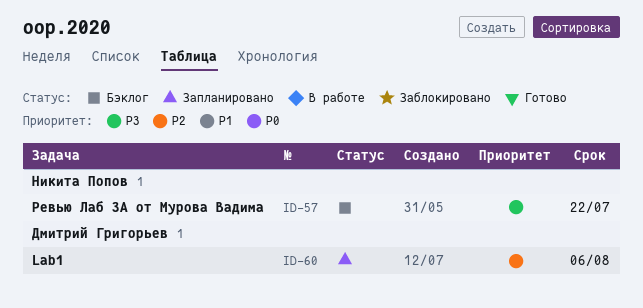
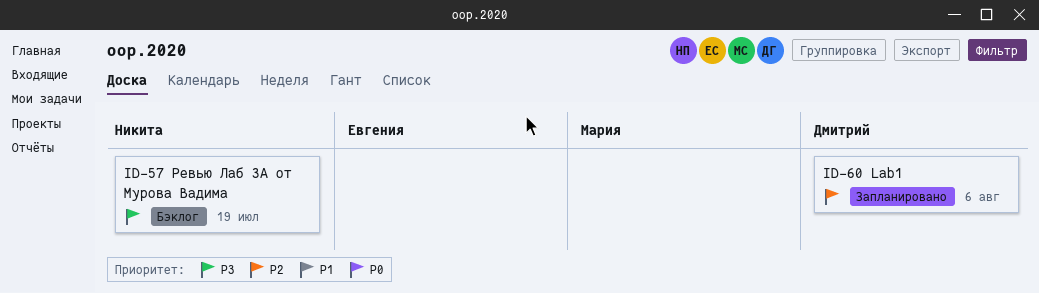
ID-57, due: Jul 22 -> Jul 19

